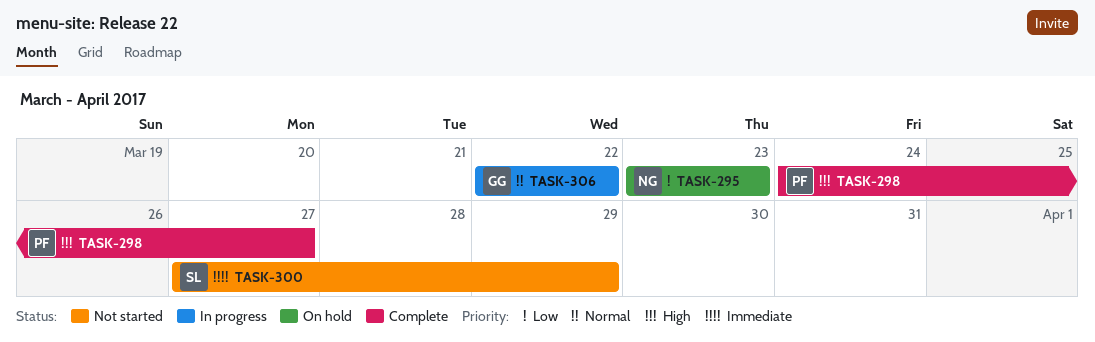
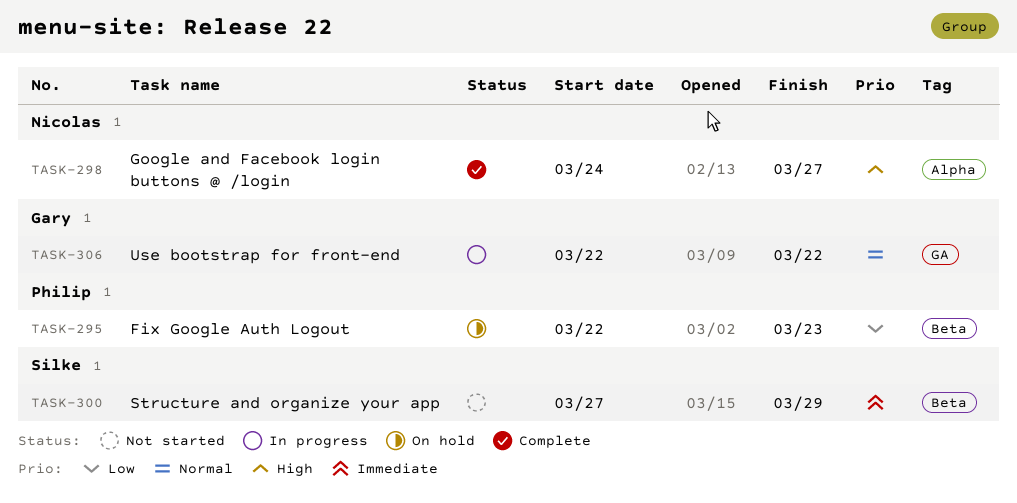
TASK-295, owner: Nicolas -> Philip
TASK-295, start: Mar 23 -> Mar 22
TASK-298, owner: Philip -> Nicolas

